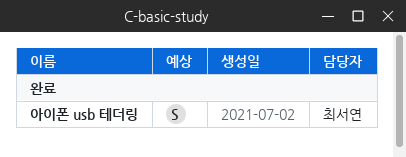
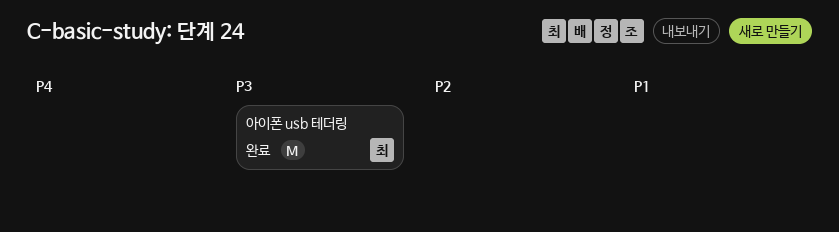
아이폰 usb 테더링, estimate: S -> M

